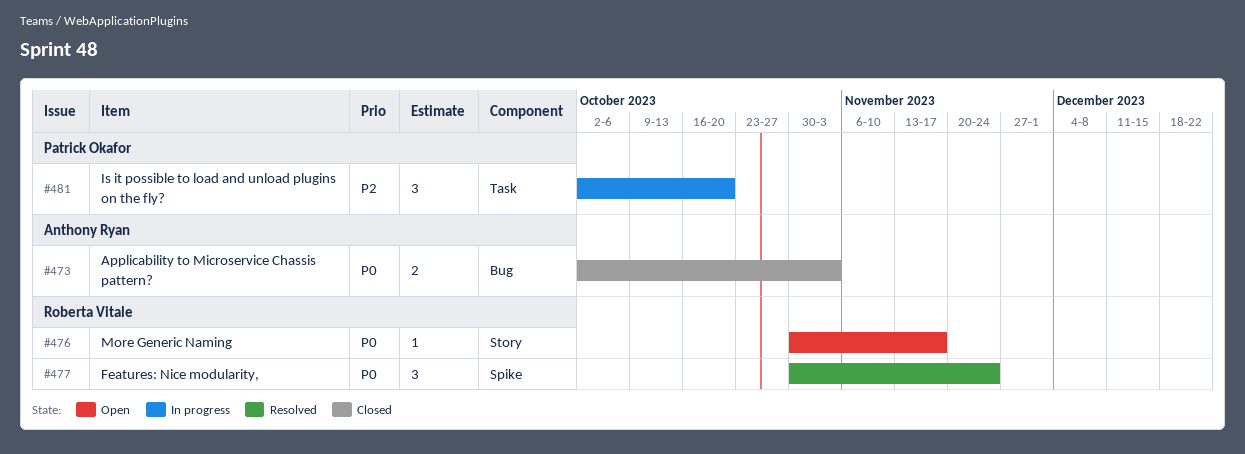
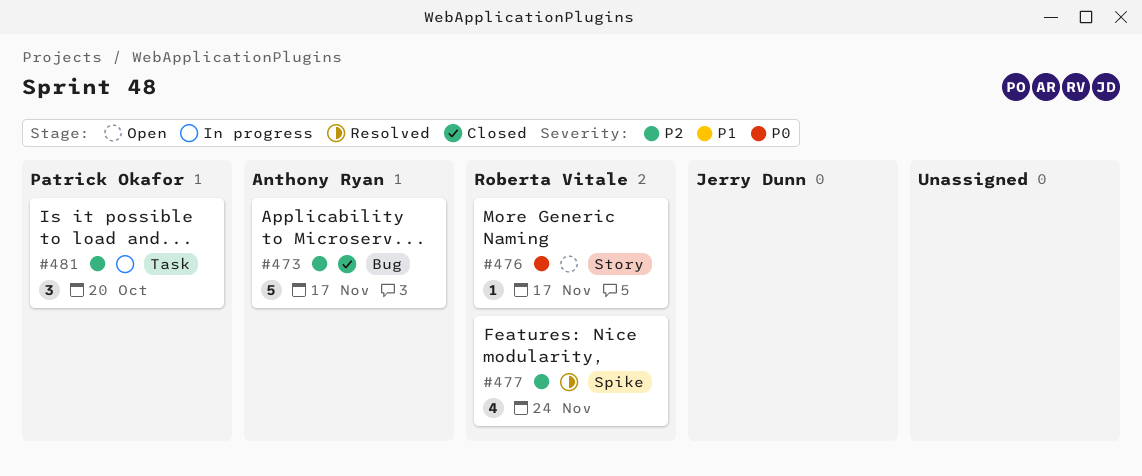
#473, priority: P0 -> P2
#473, estimate: 2 -> 5
#473, due: Nov 3 -> Nov 17
#477, priority: P0 -> P2
#477, estimate: 3 -> 4

